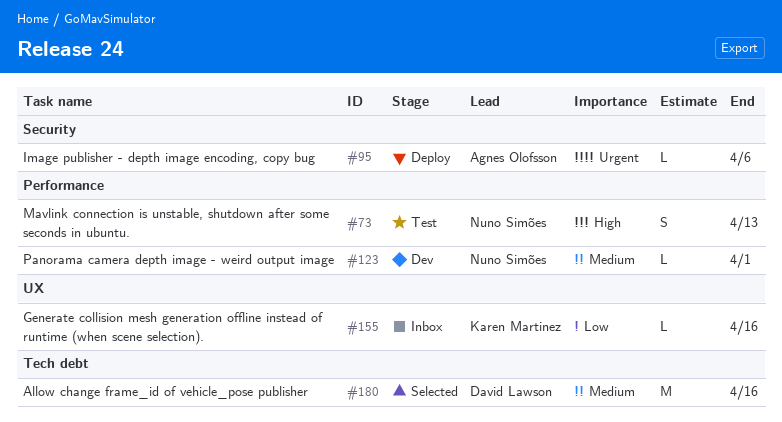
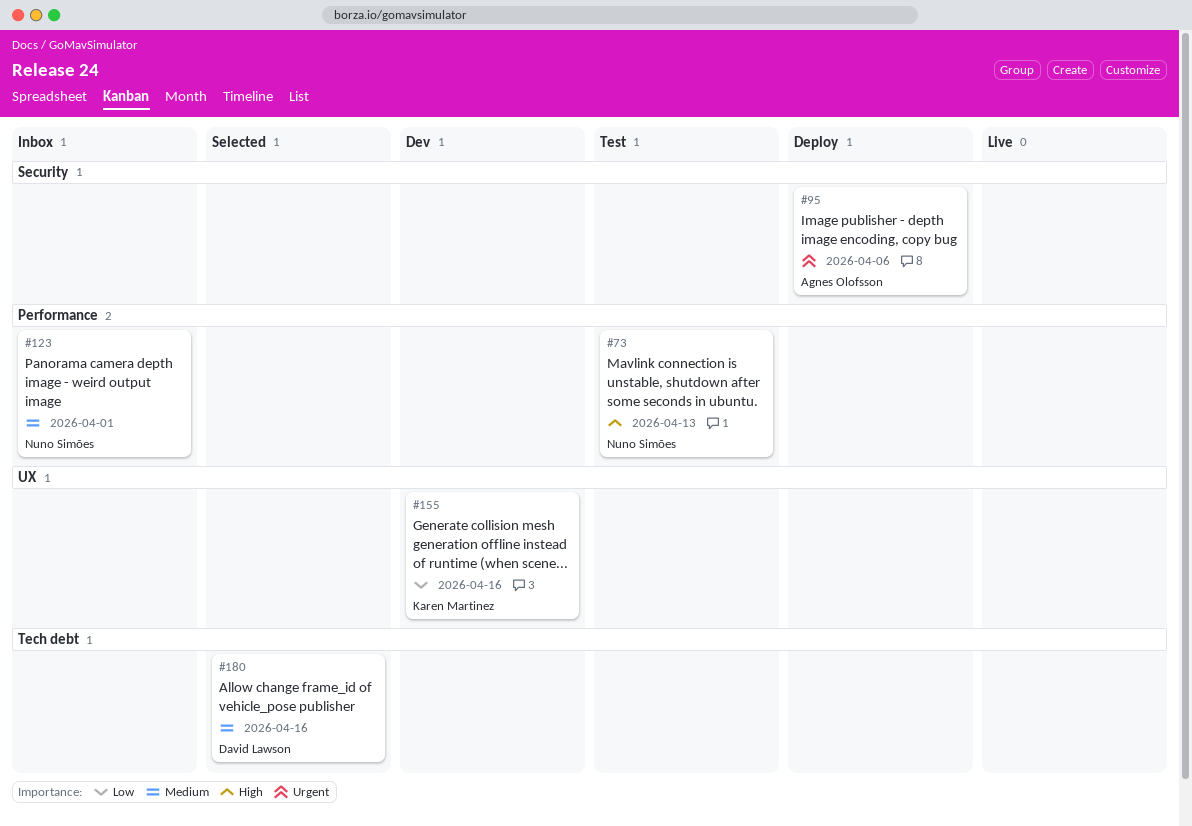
#123, status: Dev -> Inbox
#155, status: Inbox -> Dev

